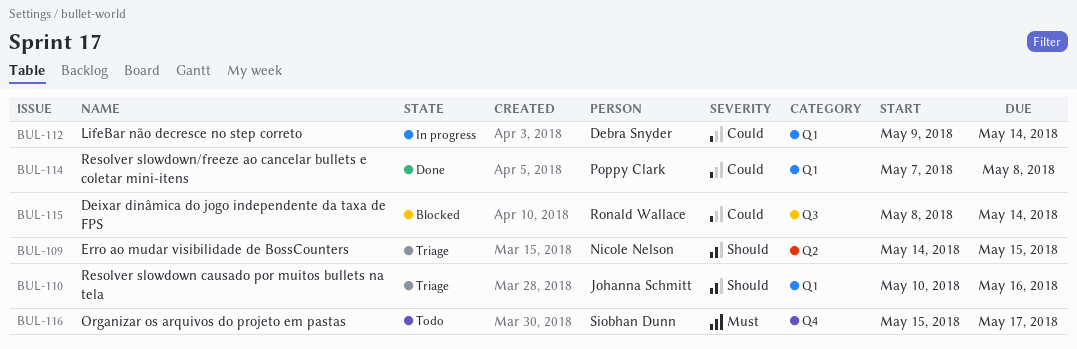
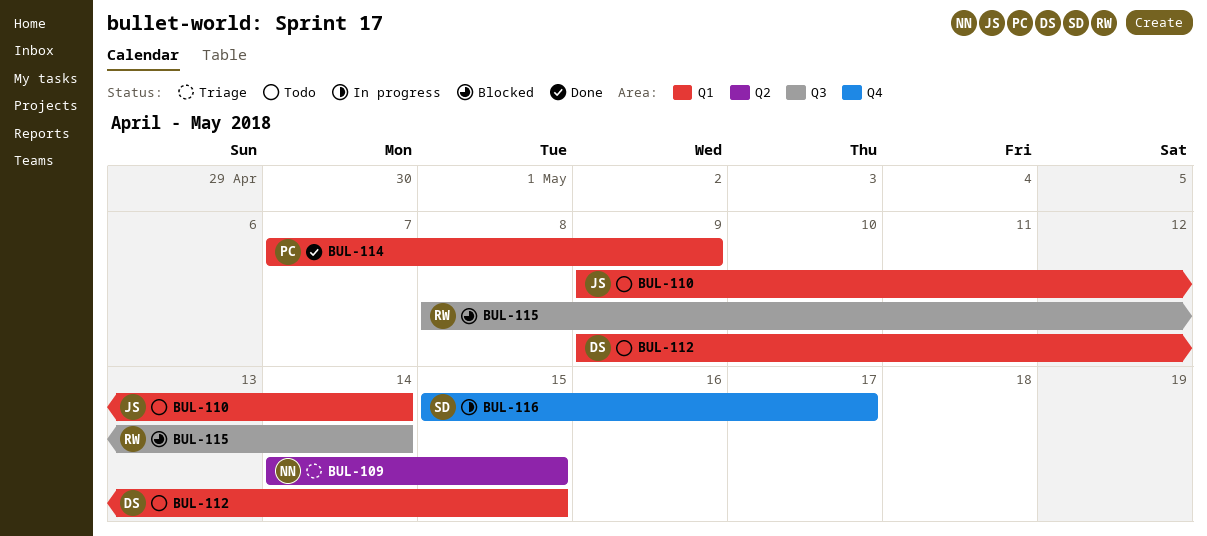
BUL-110, status: Triage -> Todo
BUL-110, start: May 10 -> May 9
BUL-110, due: May 16 -> May 14
BUL-112, status: In progress -> Todo
BUL-112, due: May 14 -> May 15
BUL-114, due: May 8 -> May 9
BUL-116, status: Todo -> In progress

